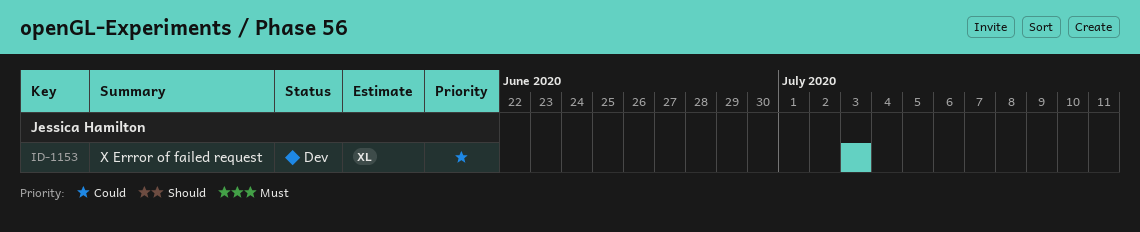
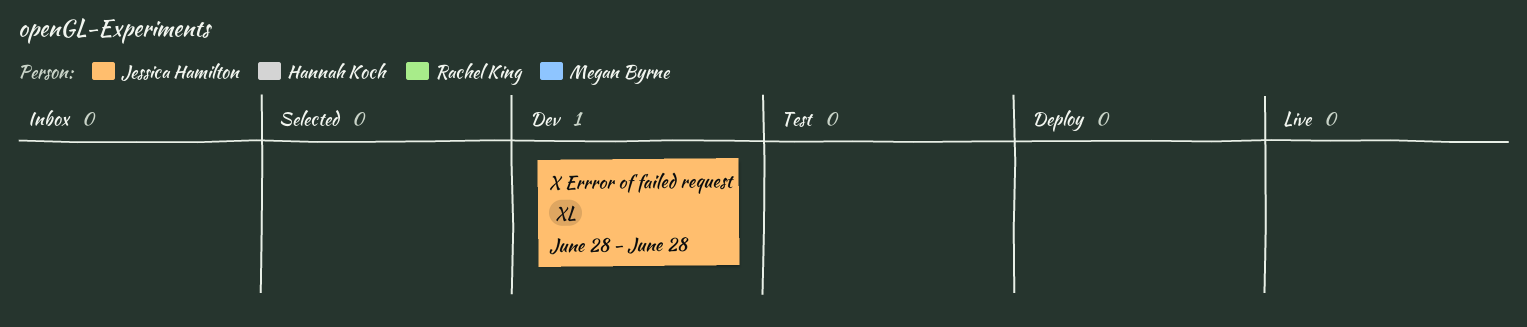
X Errror of failed request, start: Jul 3 -> Jun 28
X Errror of failed request, due: Jul 3 -> Jun 28

